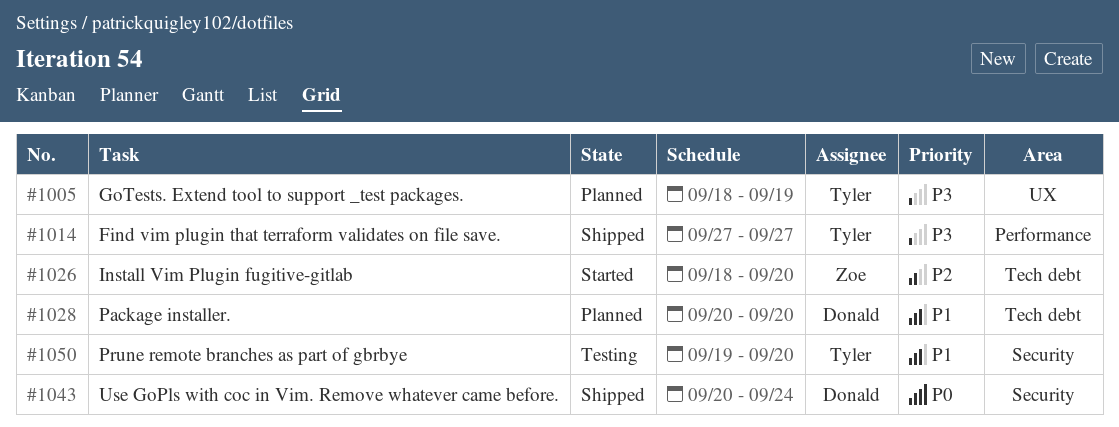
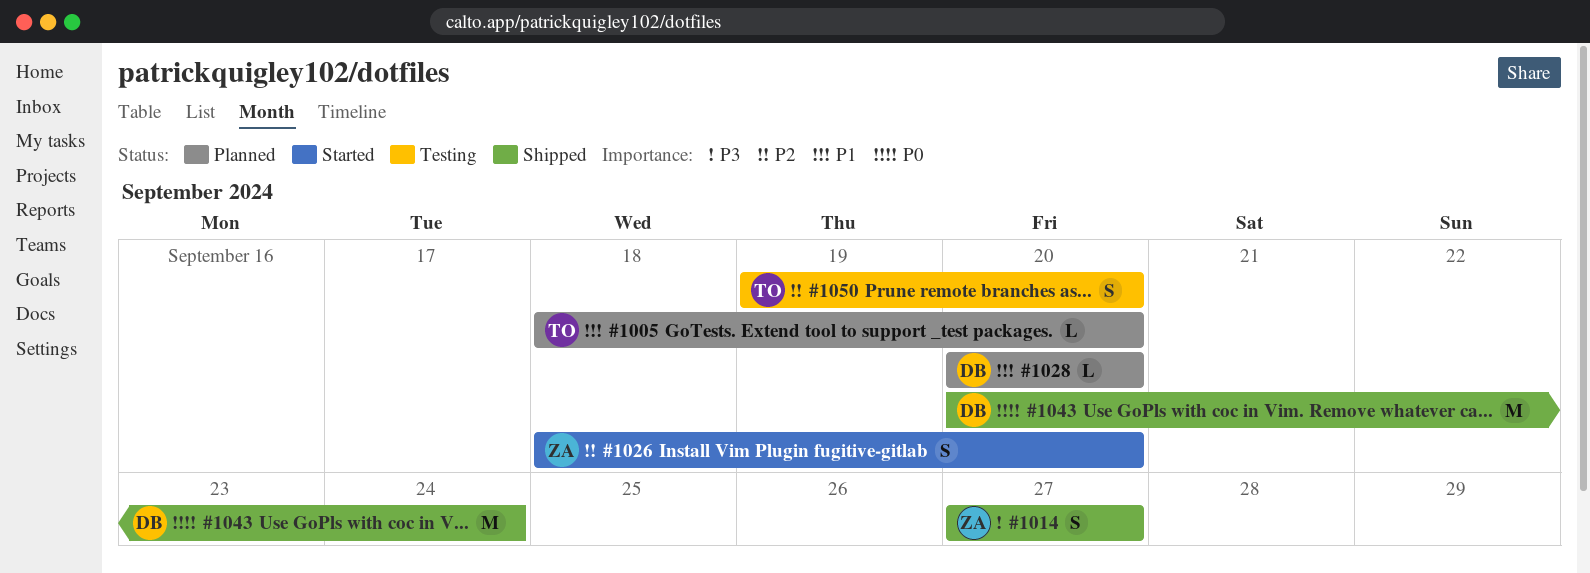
#1005, priority: P3 -> P1
#1005, due: Sep 19 -> Sep 20
#1014, owner: Tyler -> Zoe
#1050, priority: P1 -> P2

